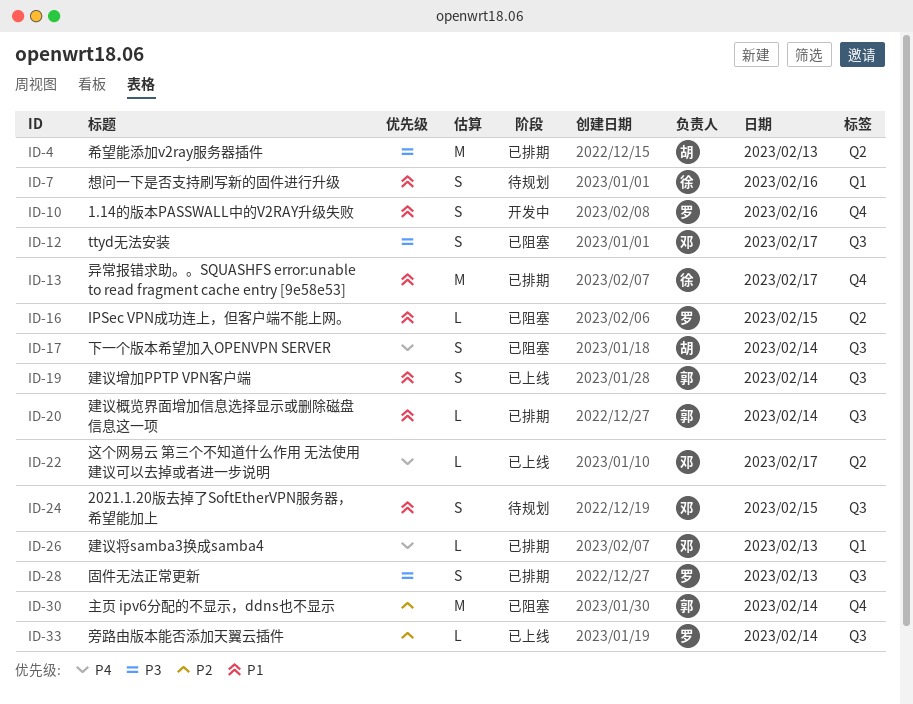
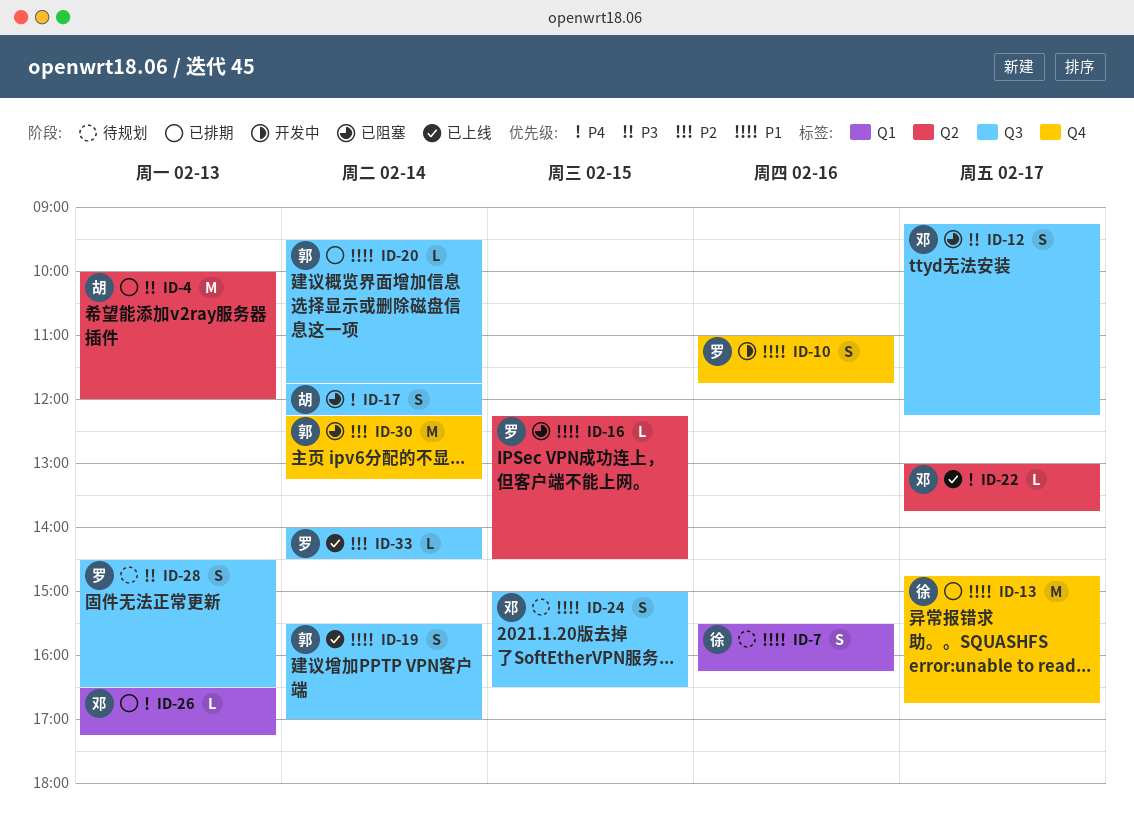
ID-28, status: 已排期 -> 待规划

